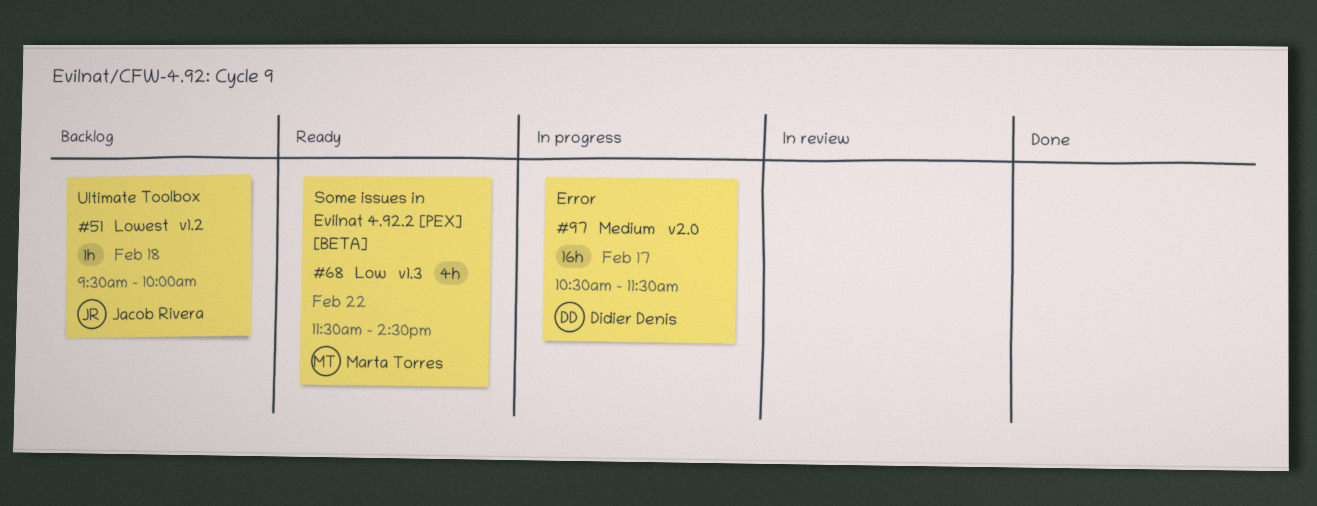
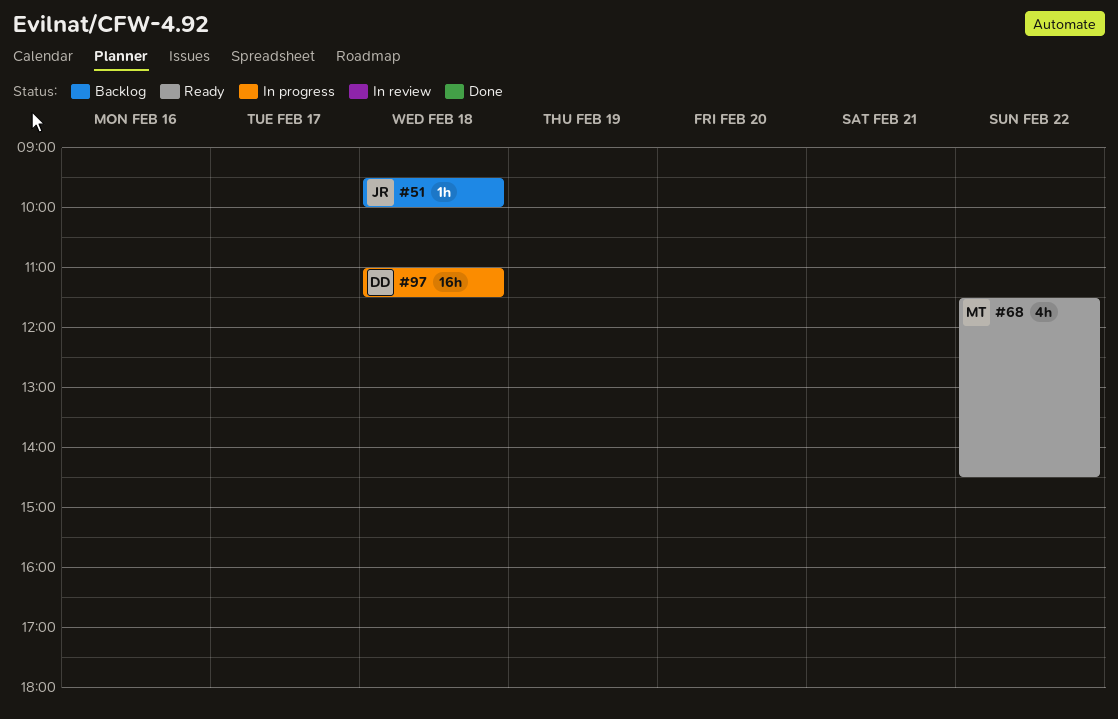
#97, day: Feb 17 -> Feb 18
#97, begins: 10:30 -> 11:00

